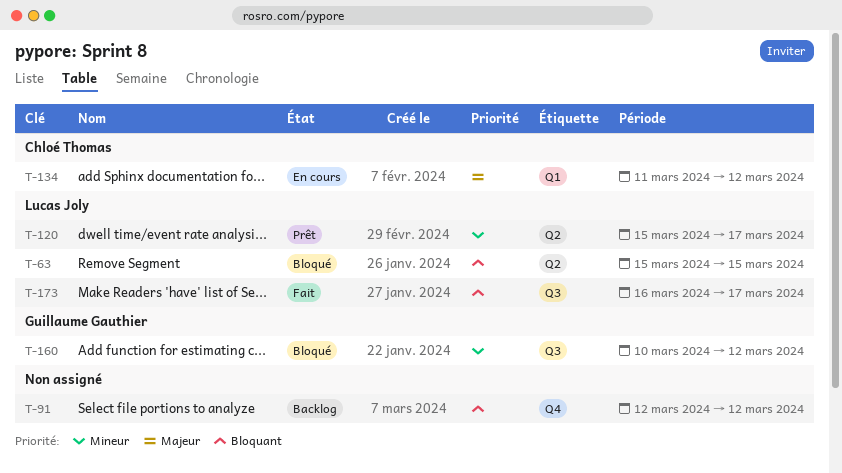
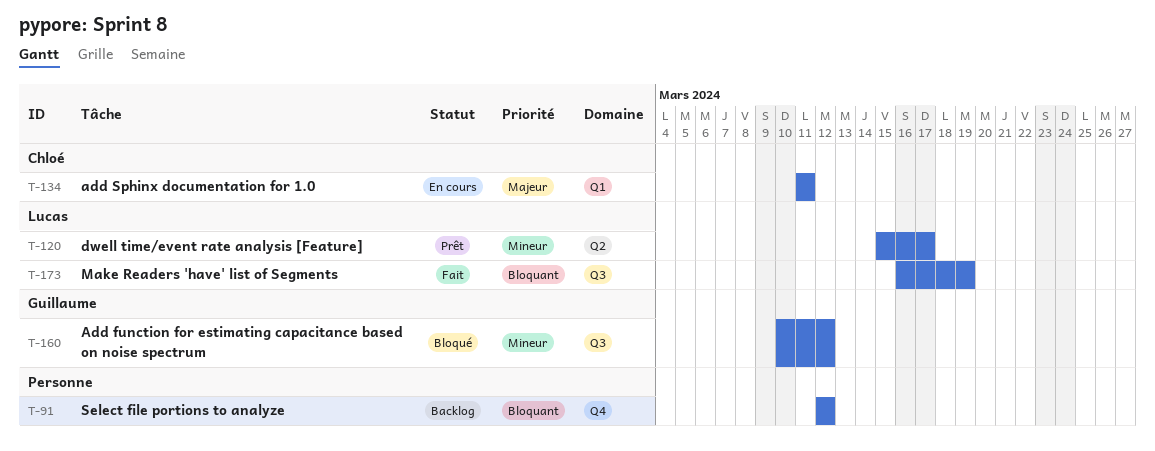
T-63: present -> none
T-134, due: Mar 12 -> Mar 11
T-173, due: Mar 17 -> Mar 19

